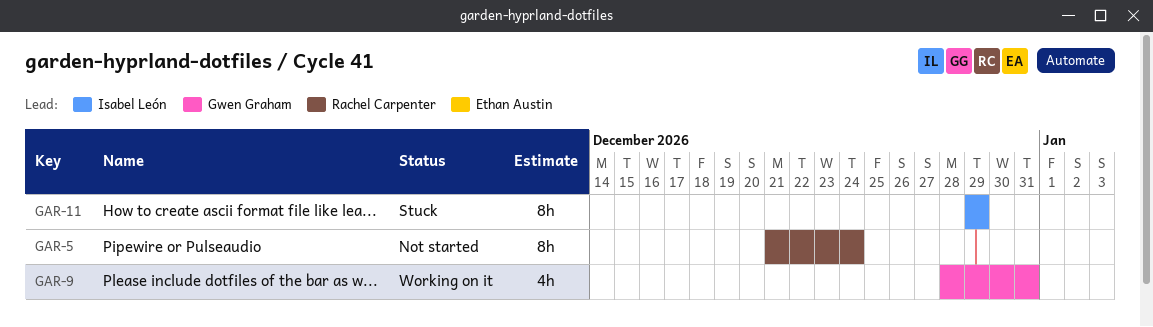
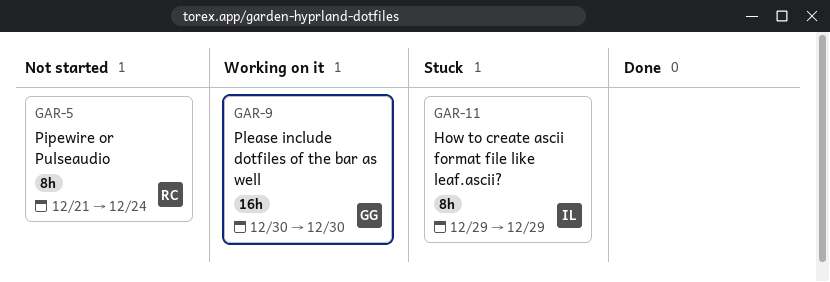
GAR-9, estimate: 4h -> 16h
GAR-9, start: Dec 28 -> Dec 30
GAR-9, due: Dec 31 -> Dec 30

